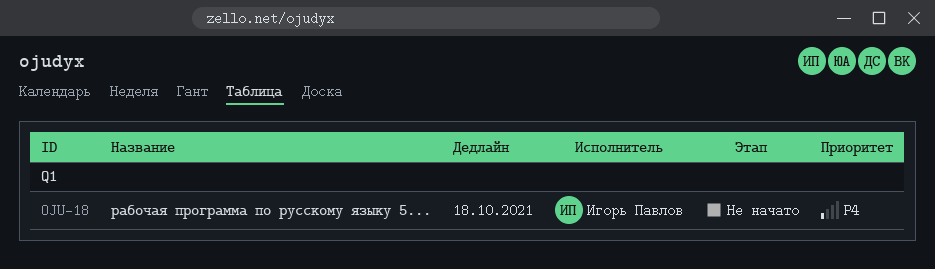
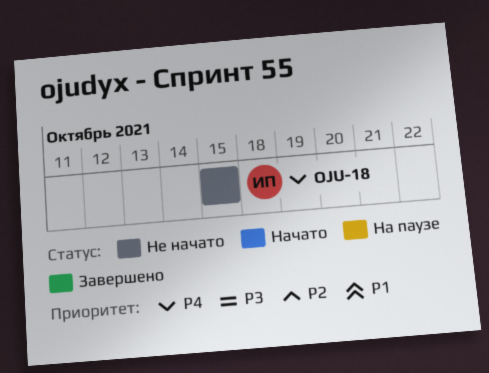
OJU-18, due: Oct 18 -> Oct 15

